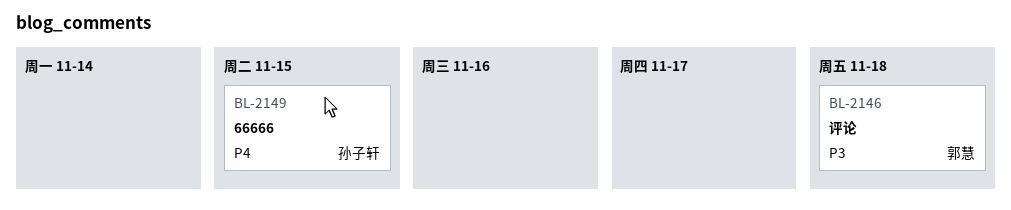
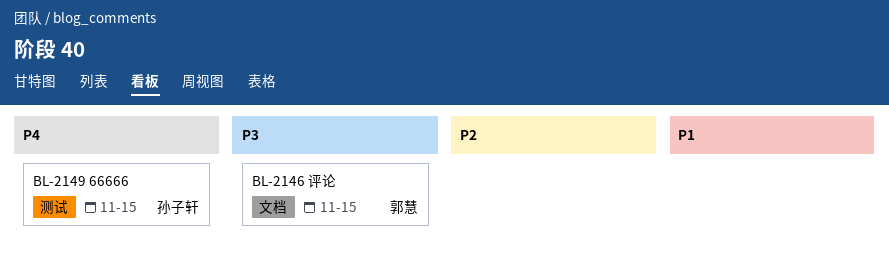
BL-2146, due: Nov 18 -> Nov 15

